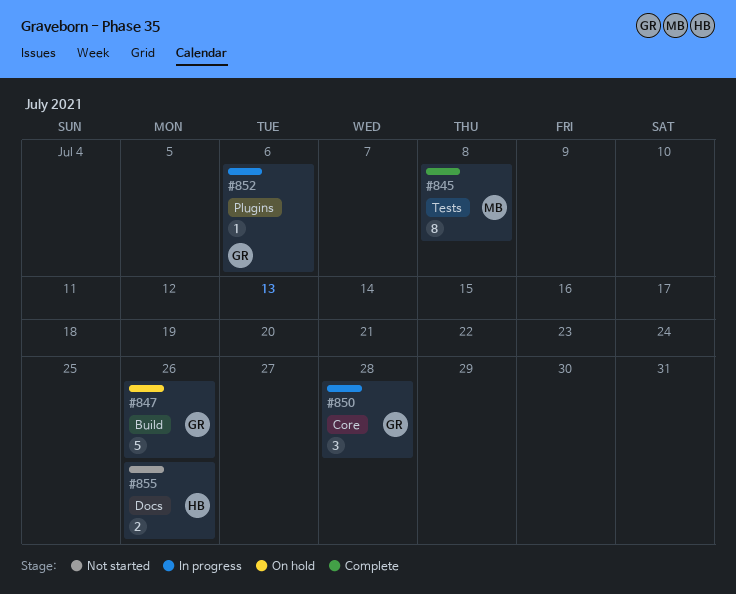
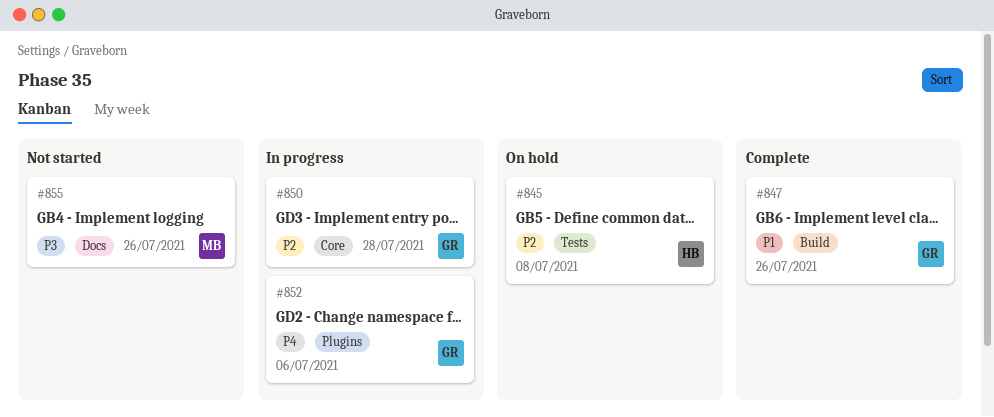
#845, status: Complete -> On hold
#845, owner: MB -> HB
#847, status: On hold -> Complete
#855, owner: HB -> MB

